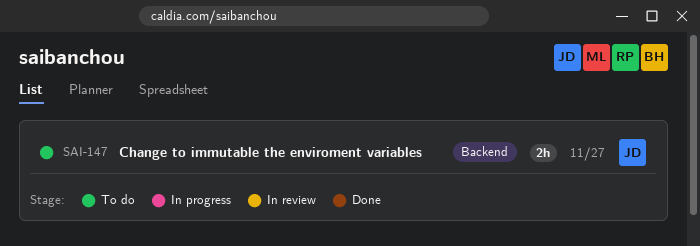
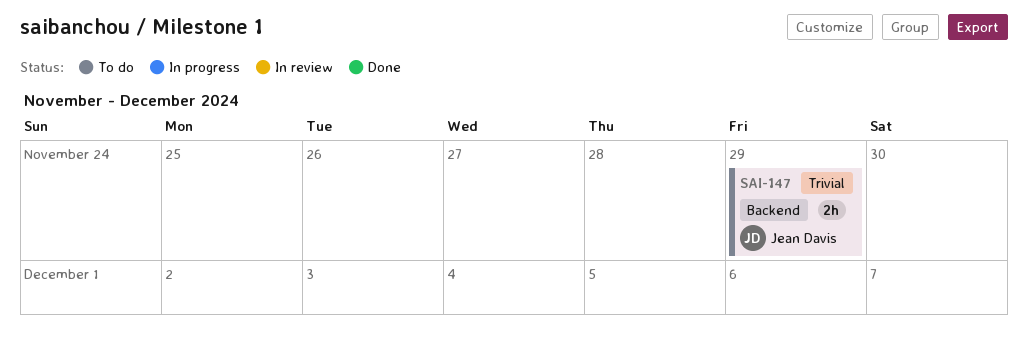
SAI-147, due: Nov 27 -> Nov 29

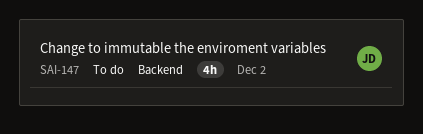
SAI-147, estimate: 2h -> 4h
SAI-147, due: Nov 29 -> Dec 2

